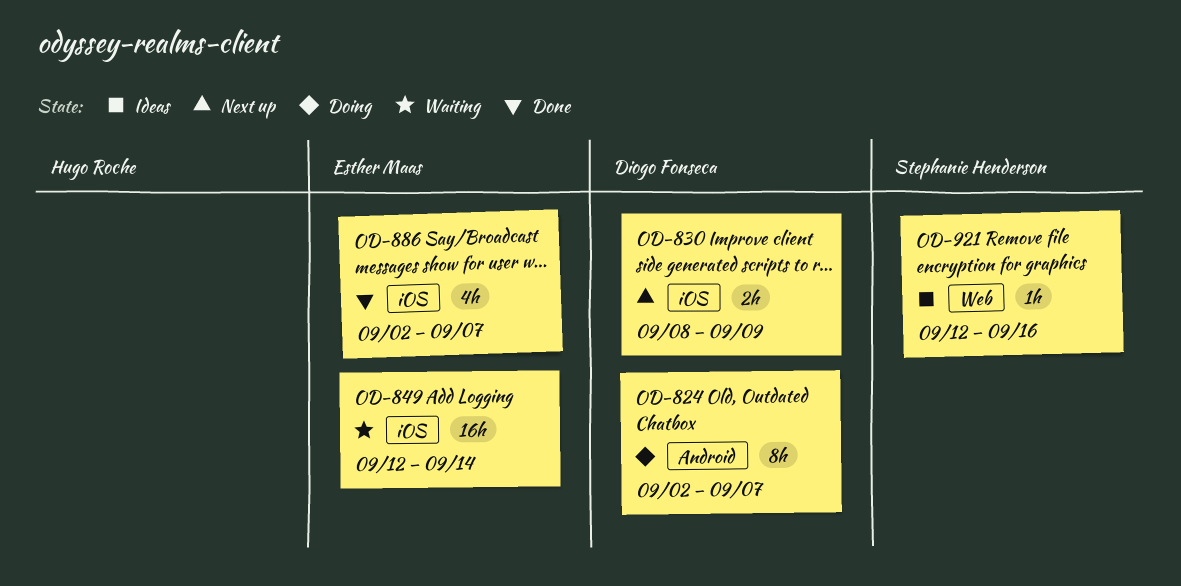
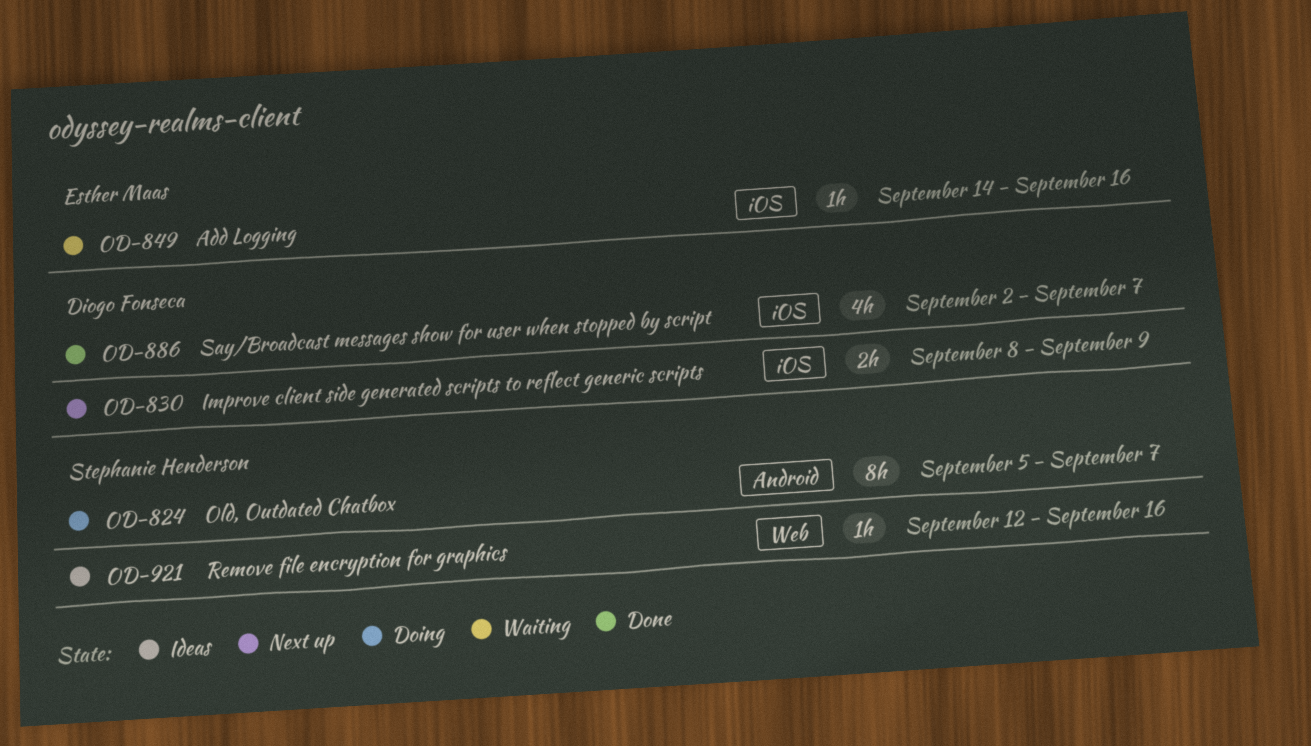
OD-824, owner: Diogo Fonseca -> Stephanie Henderson
OD-824, start: Sep 2 -> Sep 5
OD-849, estimate: 16h -> 1h
OD-849, start: Sep 12 -> Sep 14
OD-849, due: Sep 14 -> Sep 16
OD-886, owner: Esther Maas -> Diogo Fonseca

